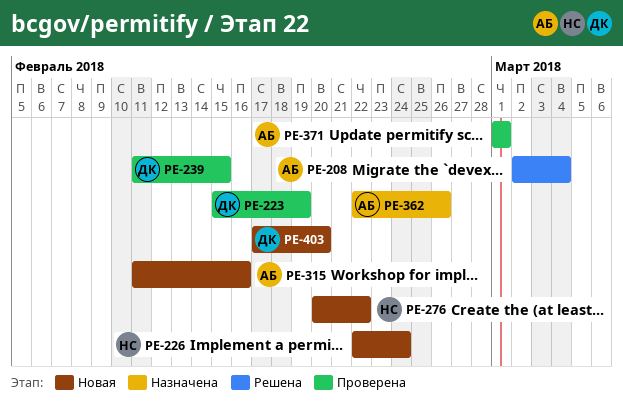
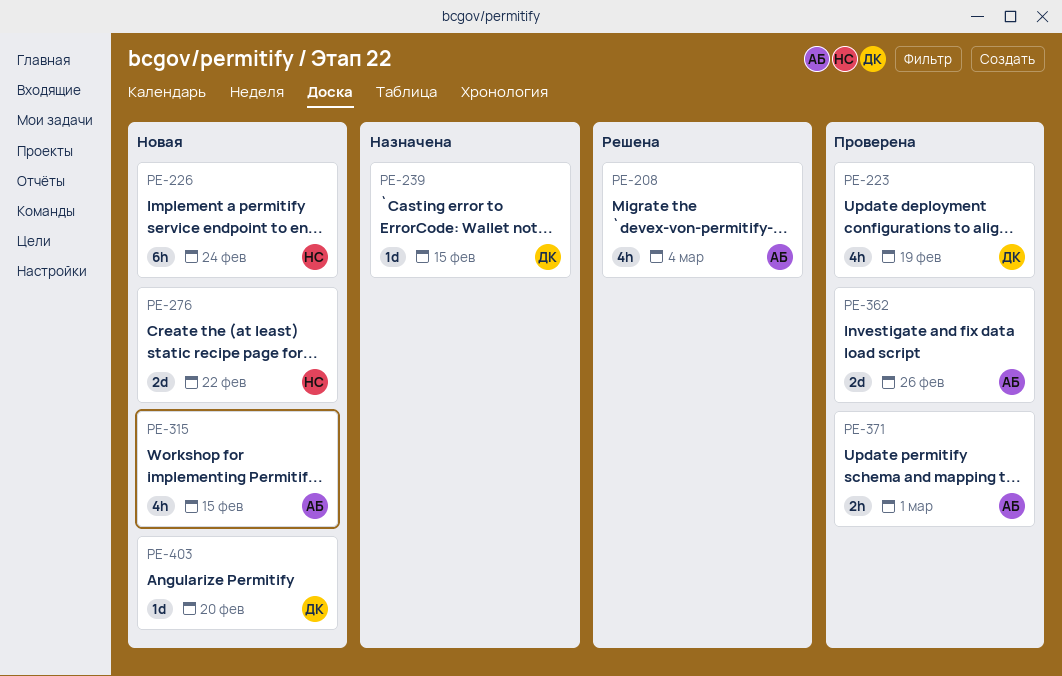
PE-239, status: Проверена -> Назначена
PE-315, due: Feb 16 -> Feb 15
PE-362, status: Назначена -> Проверена

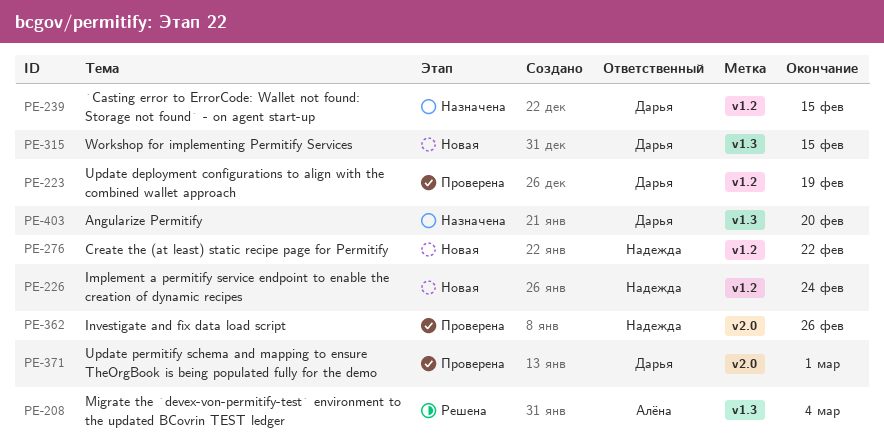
PE-315, owner: Алёна -> Дарья
PE-362, owner: Алёна -> Надежда
PE-371, owner: Алёна -> Дарья
PE-403, status: Новая -> Назначена

